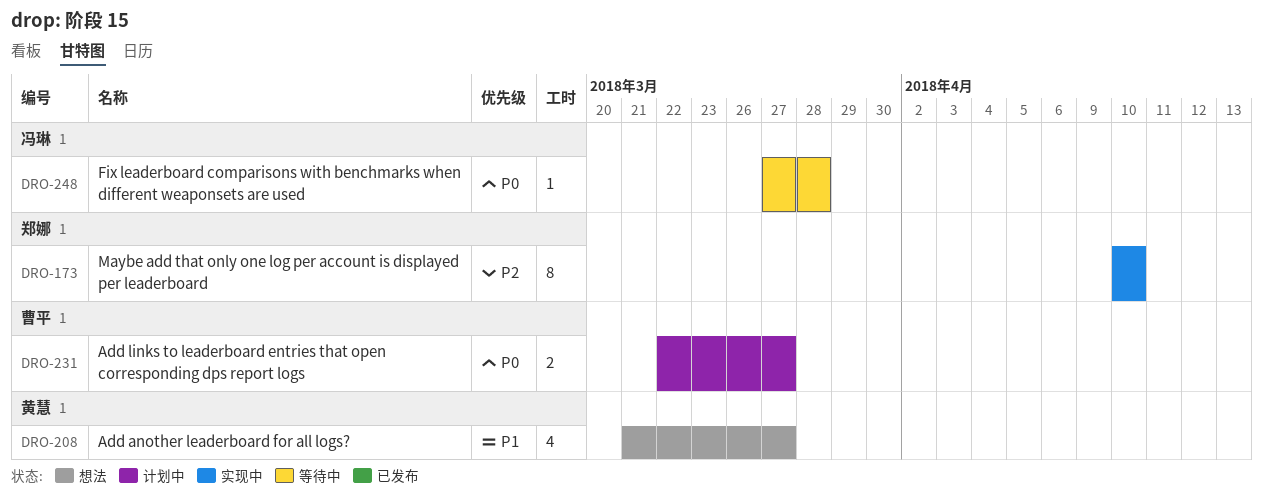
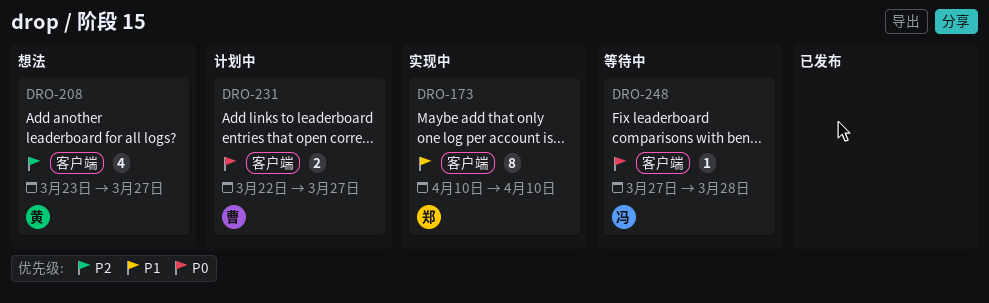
DRO-173, priority: P2 -> P1
DRO-208, priority: P1 -> P2
DRO-208, start: Mar 21 -> Mar 23

